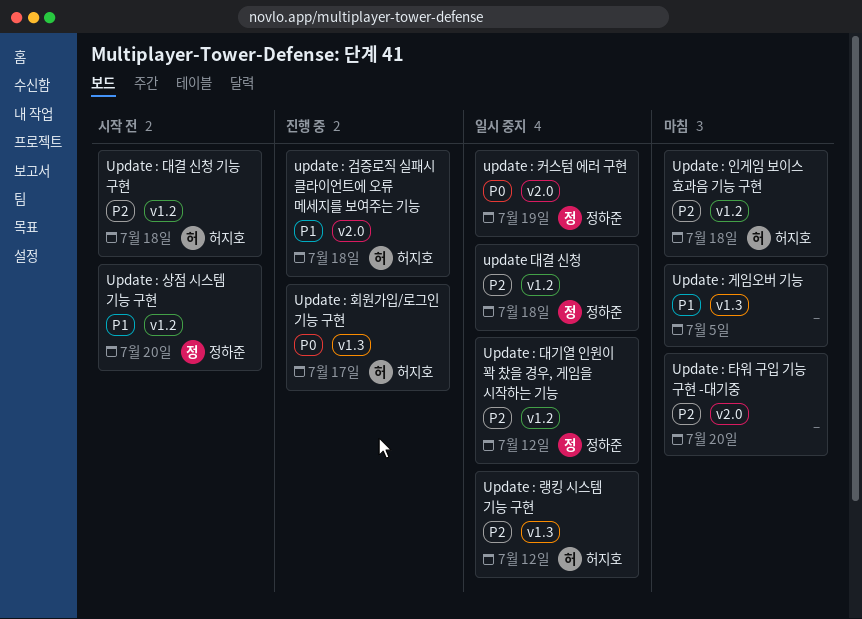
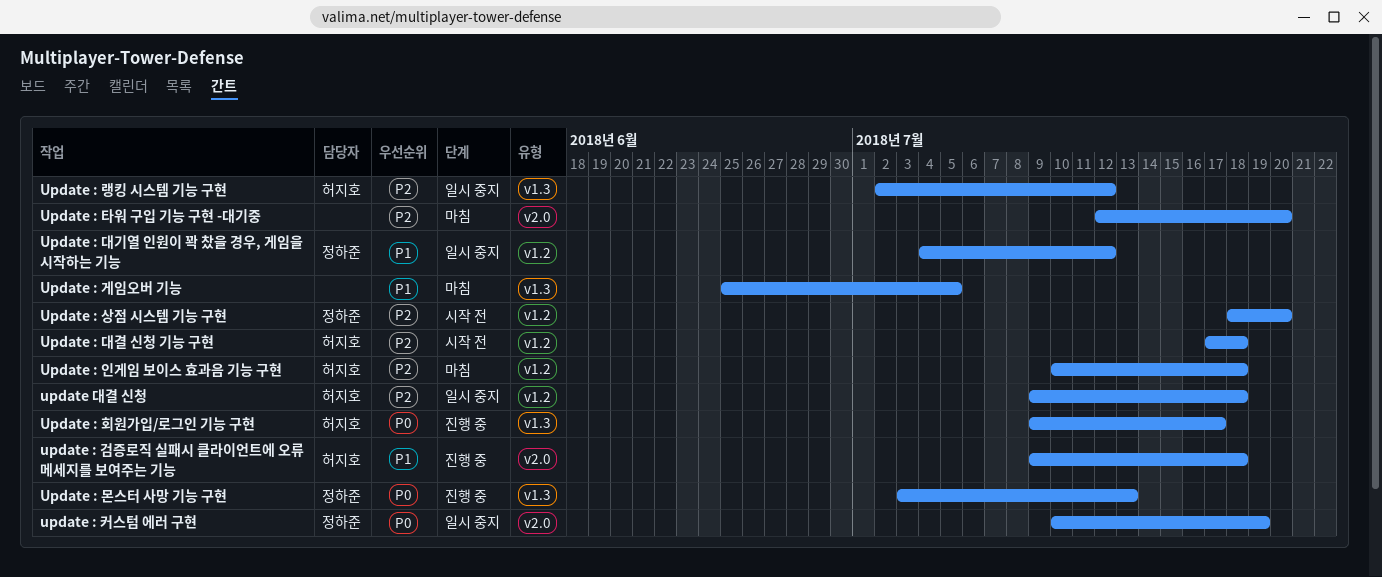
Update : 대기열 인원이 꽉 찼을 경우, 게임을 시작하는 기능, priority: P2 -> P1
Update : 몬스터 사망 기능 구현: none -> present
Update : 상점 시스템 기능 구현, priority: P1 -> P2
update 대결 신청, owner: 정하준 -> 허지호

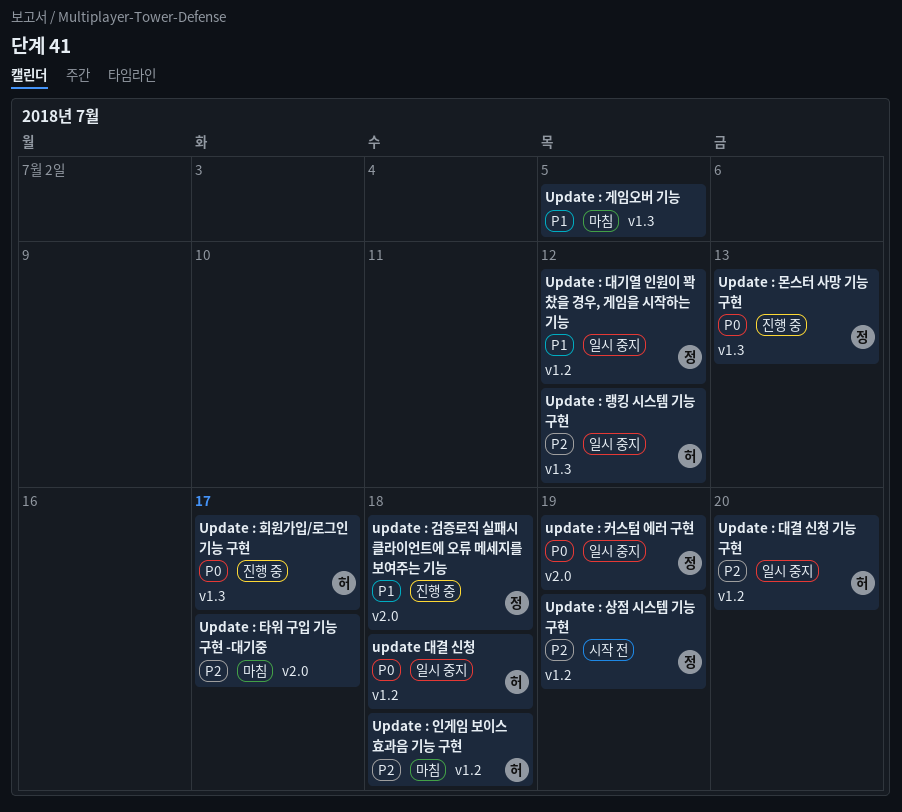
update : 검증로직 실패시 클라이언트에 오류 메세지를 보여주는 기능, owner: 허지호 -> 정하준
Update : 대결 신청 기능 구현, status: 시작 전 -> 일시 중지
Update : 대결 신청 기능 구현, due: Jul 18 -> Jul 20
Update : 상점 시스템 기능 구현, due: Jul 20 -> Jul 19
Update : 타워 구입 기능 구현 -대기중, due: Jul 20 -> Jul 17
update 대결 신청, priority: P2 -> P0

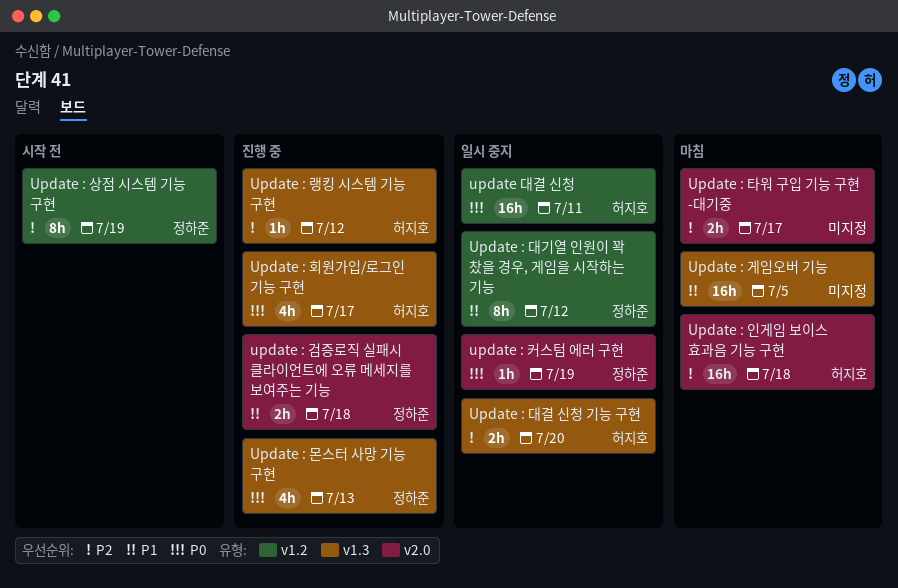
Update : 대결 신청 기능 구현, label: v1.2 -> v1.3
Update : 랭킹 시스템 기능 구현, status: 일시 중지 -> 진행 중
Update : 인게임 보이스 효과음 기능 구현, label: v1.2 -> v2.0
update 대결 신청, due: Jul 18 -> Jul 11

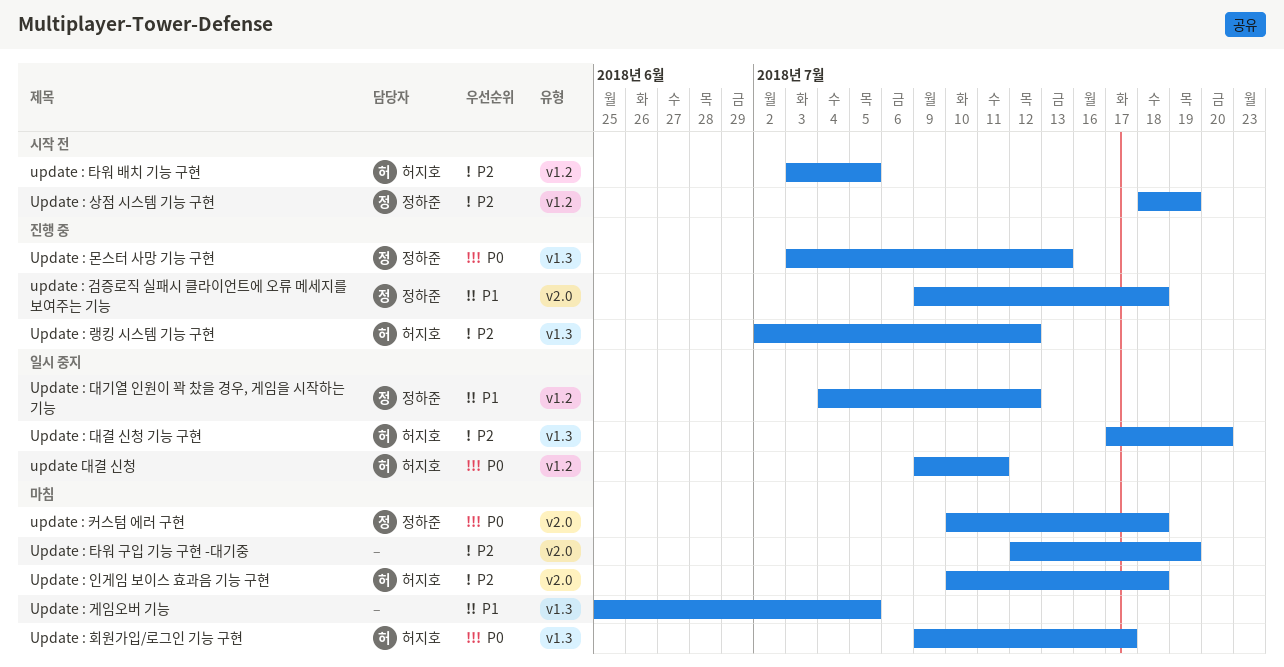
update : 커스텀 에러 구현, status: 일시 중지 -> 마침
update : 커스텀 에러 구현, due: Jul 19 -> Jul 18
Update : 타워 구입 기능 구현 -대기중, due: Jul 17 -> Jul 19
update : 타워 배치 기능 구현: none -> present
Update : 회원가입/로그인 기능 구현, status: 진행 중 -> 마침

